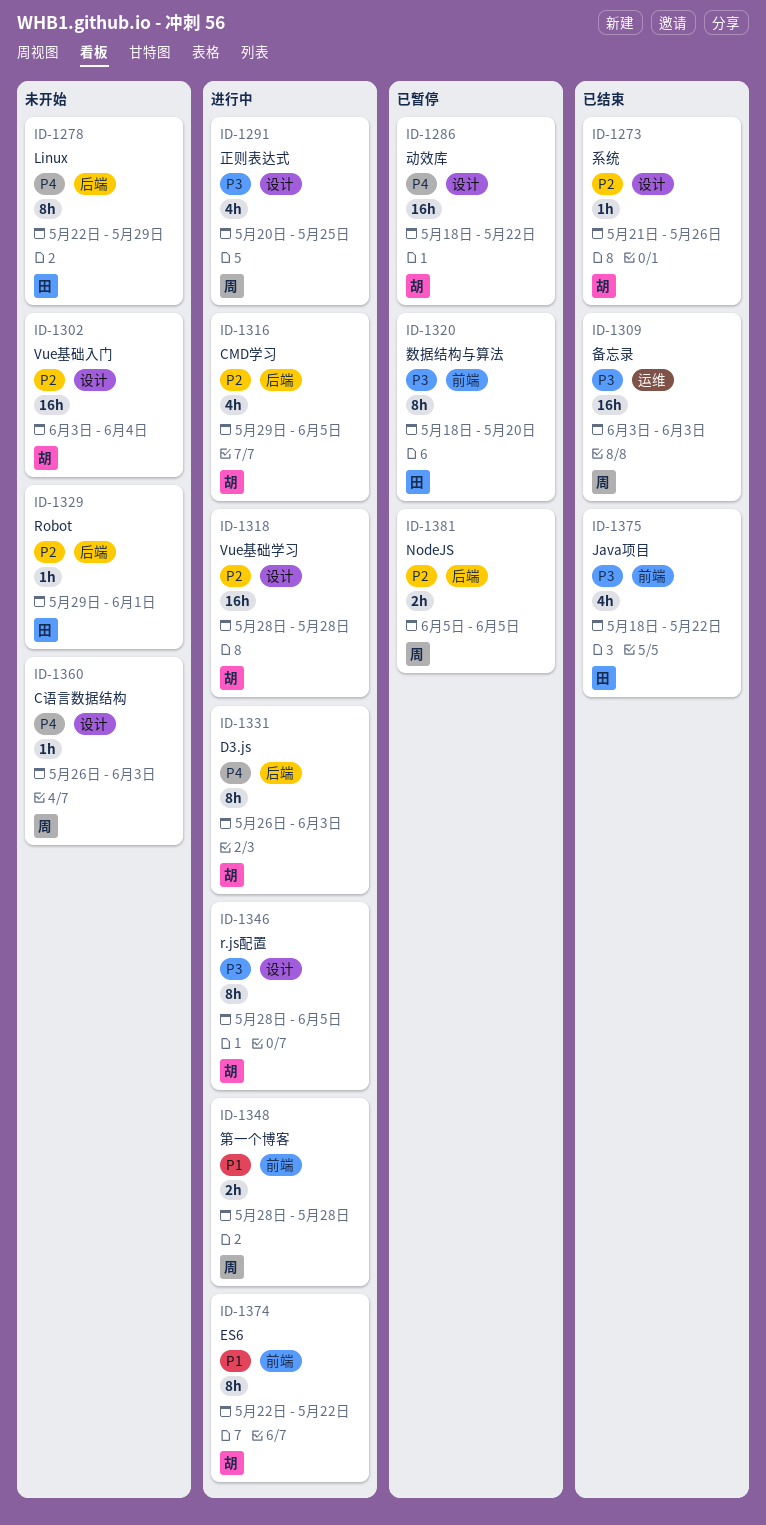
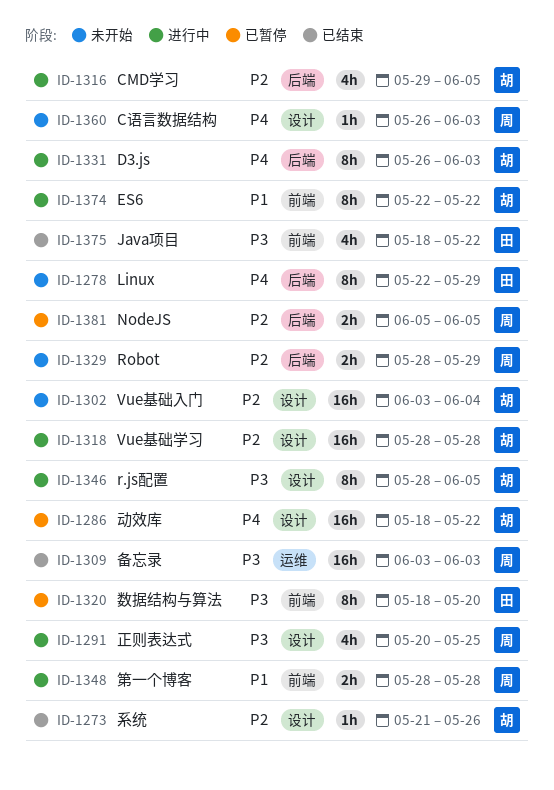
ID-1329, owner: 田 -> 周
ID-1329, estimate: 1h -> 2h
ID-1329, start: May 29 -> May 28
ID-1329, due: Jun 1 -> May 29

